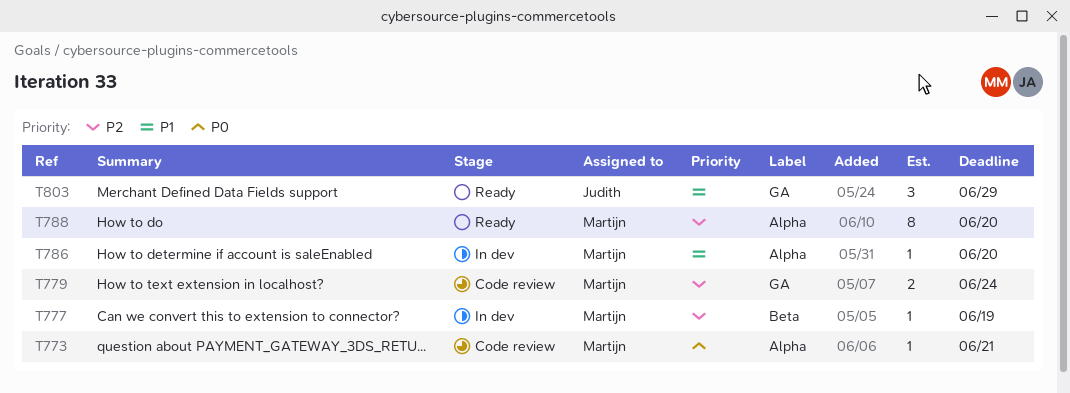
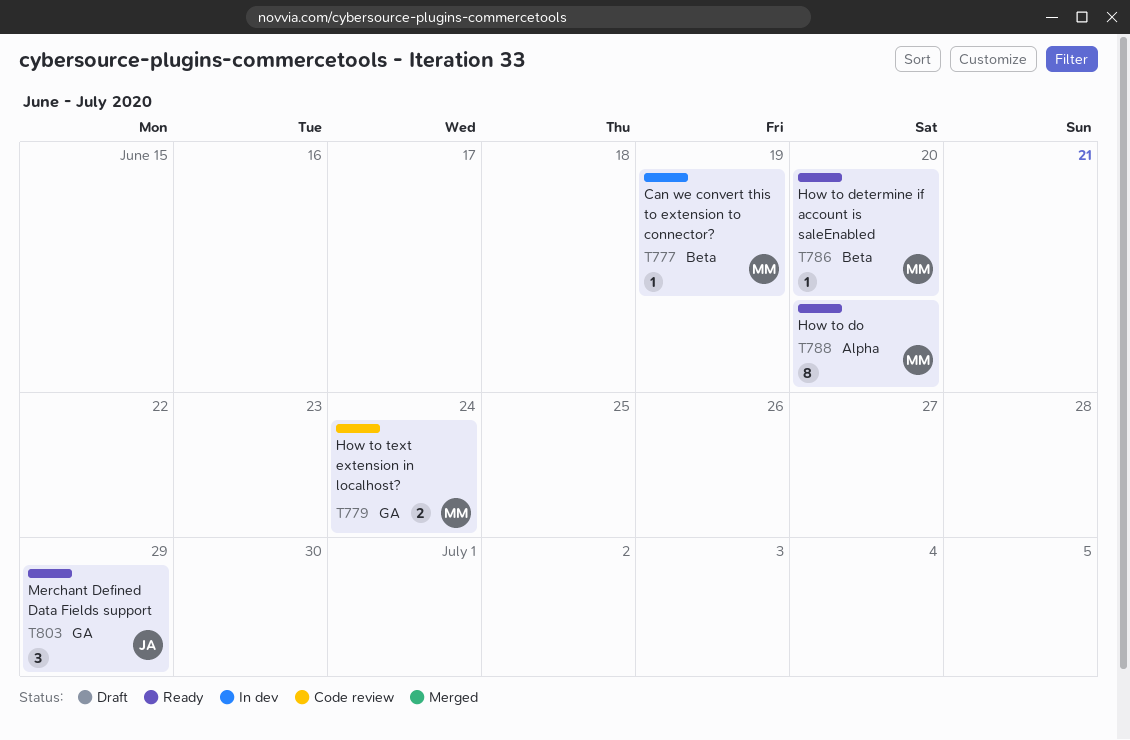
T773: present -> none
T786, status: In dev -> Ready
T786, label: Alpha -> Beta

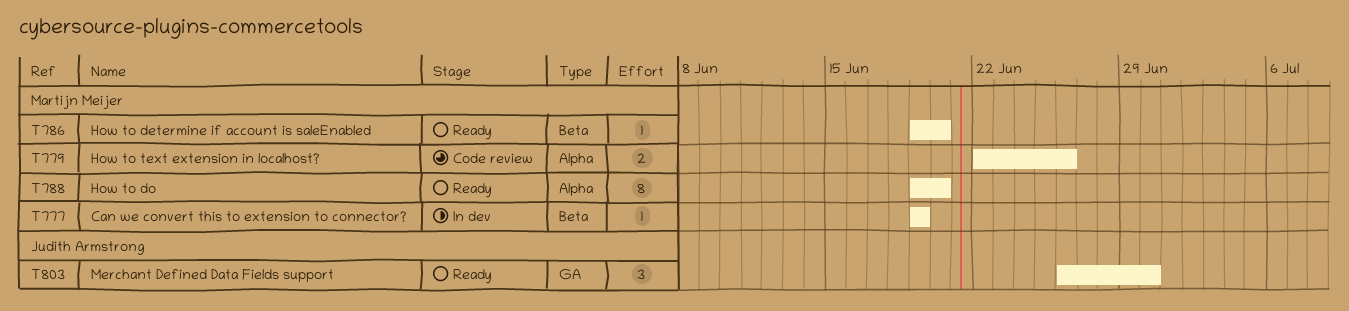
T779, label: GA -> Alpha
T779, due: Jun 24 -> Jun 26
T803, due: Jun 29 -> Jun 30

